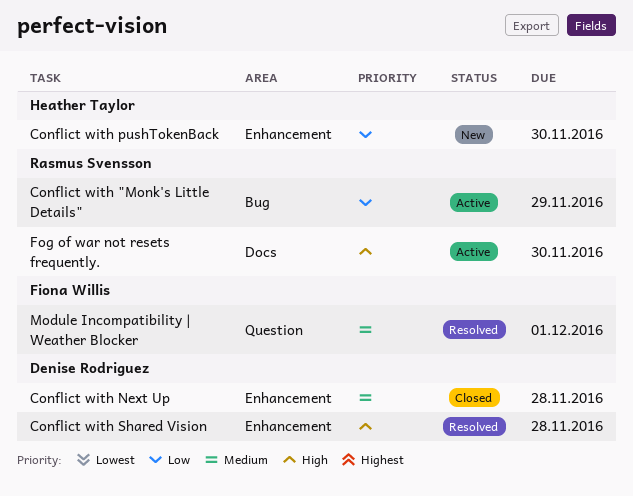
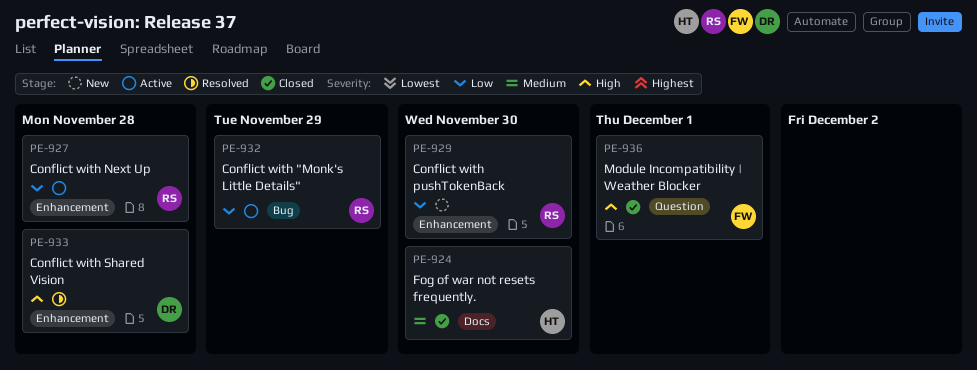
Conflict with Next Up, status: Closed -> Active
Conflict with Next Up, owner: Denise Rodriguez -> Rasmus Svensson
Conflict with Next Up, priority: Medium -> Low
Conflict with pushTokenBack, owner: Heather Taylor -> Rasmus Svensson
Fog of war not resets frequently., status: Active -> Closed
Fog of war not resets frequently., owner: Rasmus Svensson -> Heather Taylor
Fog of war not resets frequently., priority: High -> Medium
Module Incompatibility | Weather Blocker, status: Resolved -> Closed
Module Incompatibility | Weather Blocker, priority: Medium -> High

